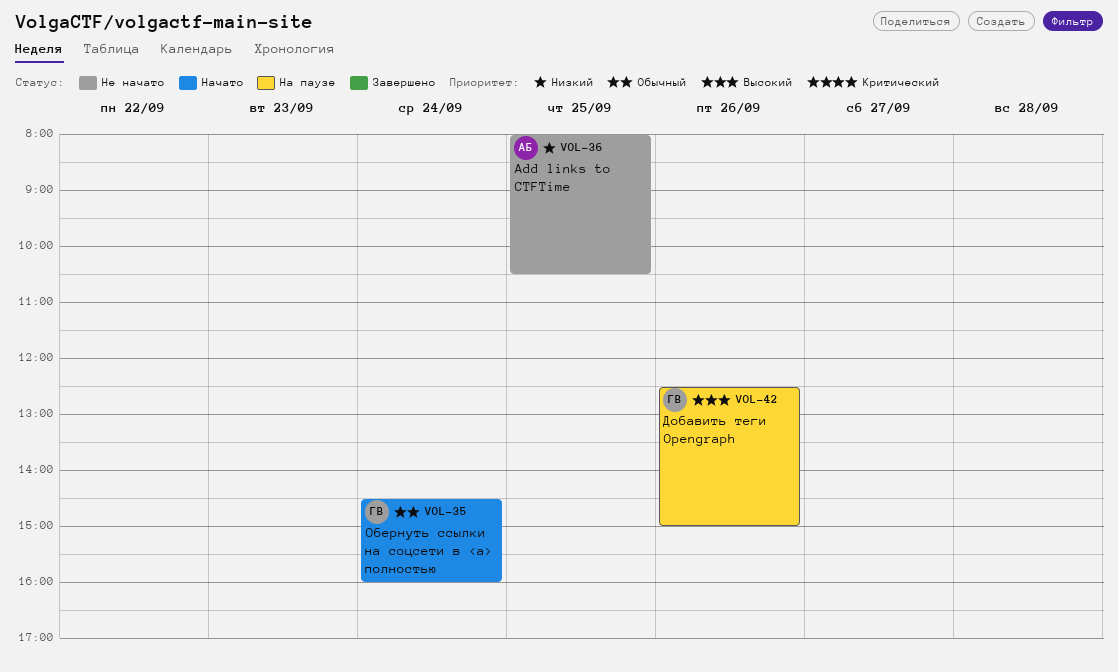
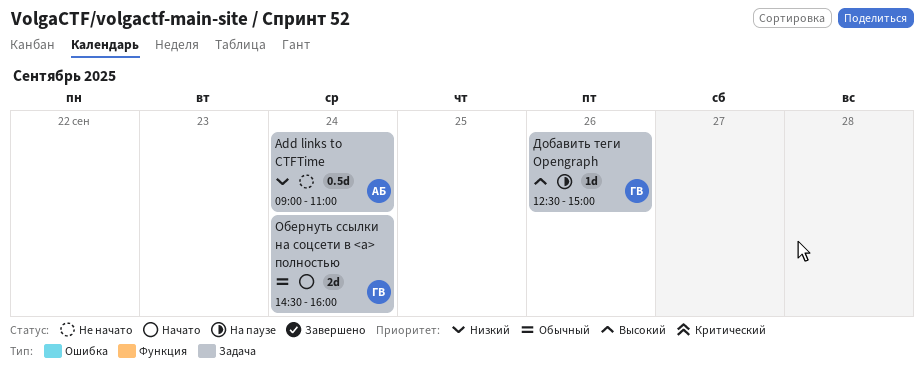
Add links to CTFTime, day: Sep 25 -> Sep 24
Add links to CTFTime, begins: 08:00 -> 09:00
Add links to CTFTime, ends: 10:30 -> 11:00

